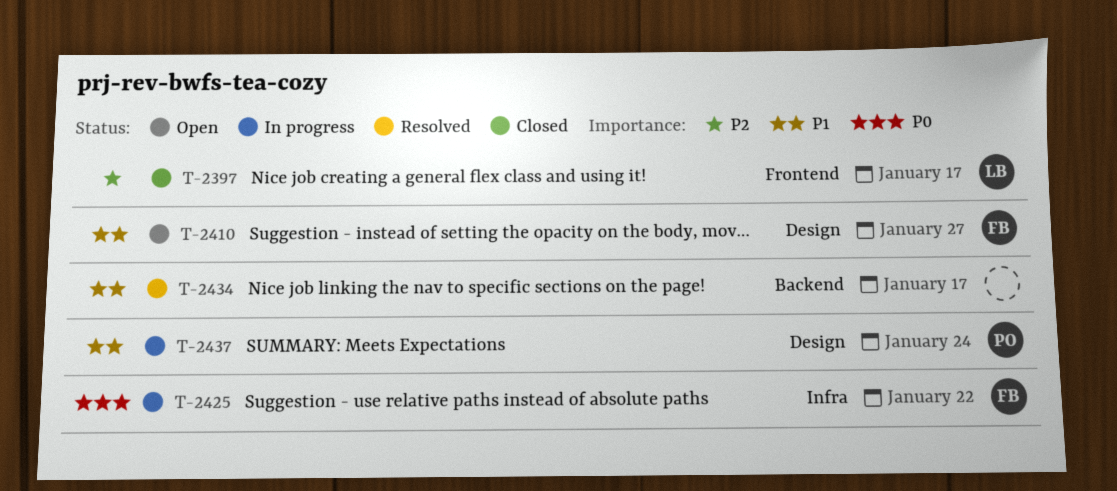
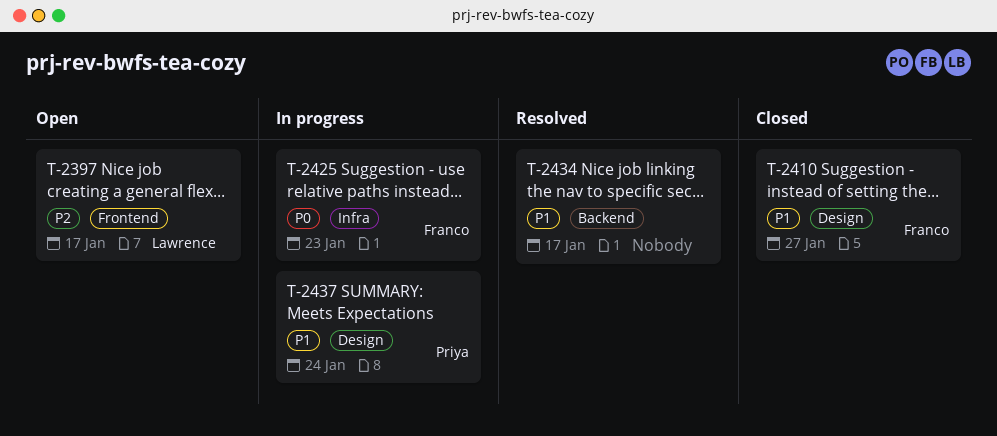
T-2397, status: Closed -> Open
T-2410, status: Open -> Closed
T-2425, due: Jan 22 -> Jan 23

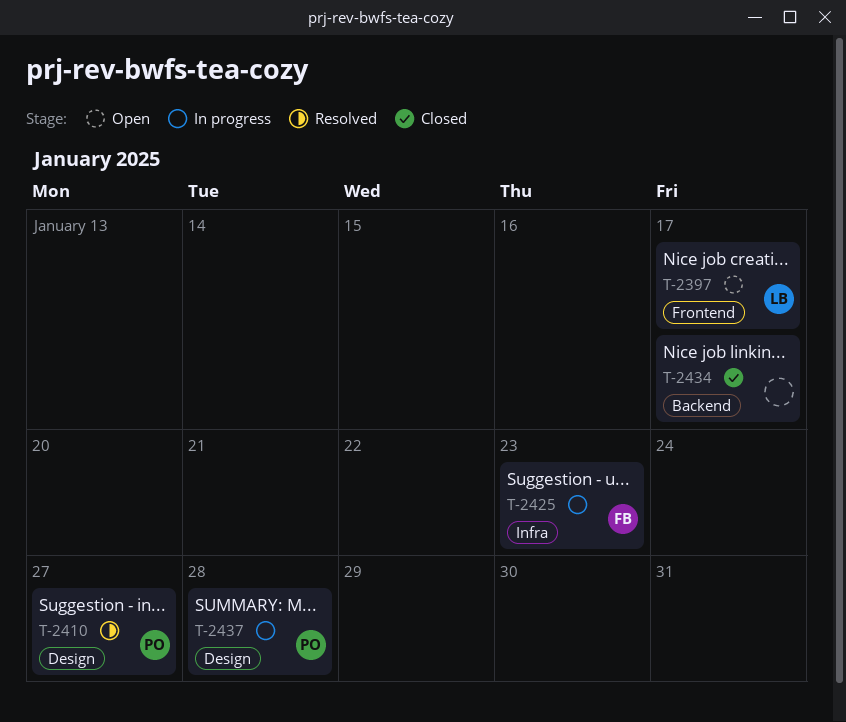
T-2410, status: Closed -> Resolved
T-2410, owner: Franco -> Priya
T-2434, status: Resolved -> Closed
T-2437, due: Jan 24 -> Jan 28

